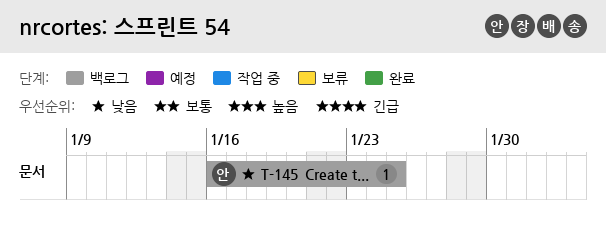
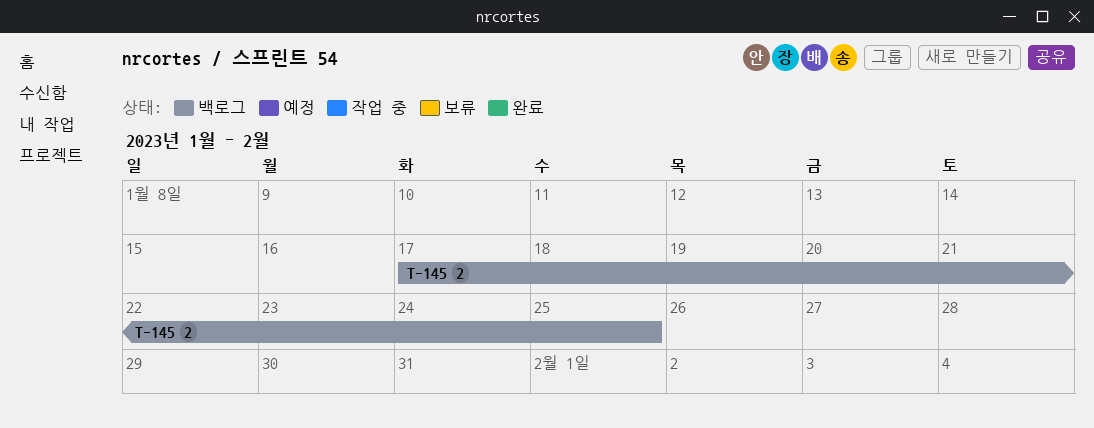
T-145, estimate: 1 -> 2
T-145, start: Jan 16 -> Jan 17

